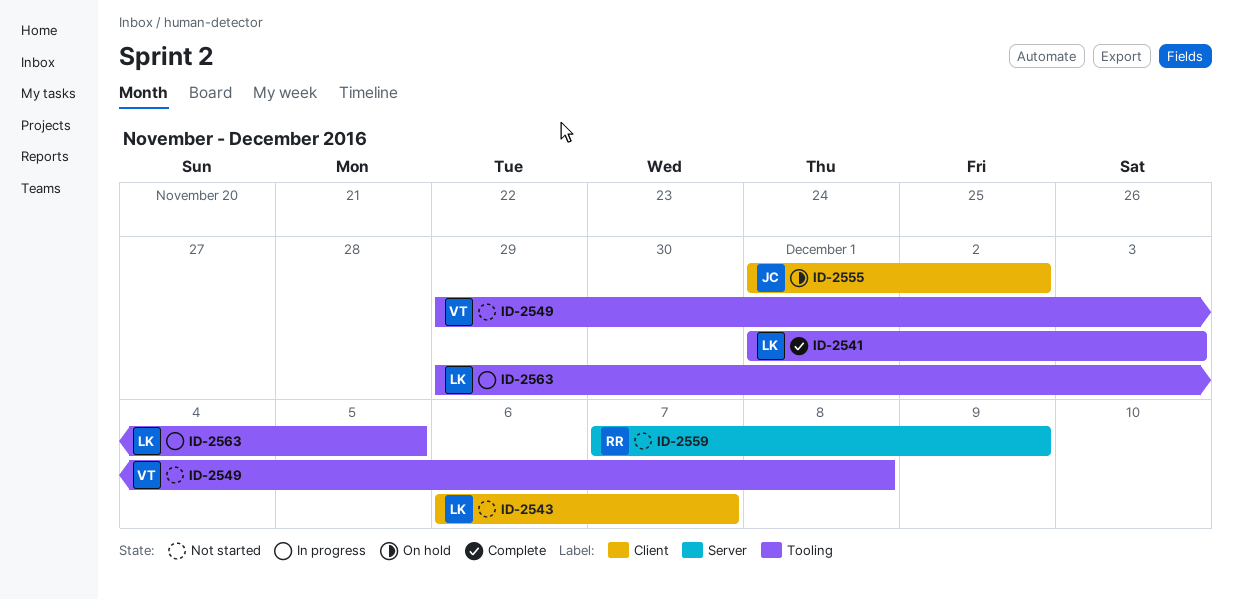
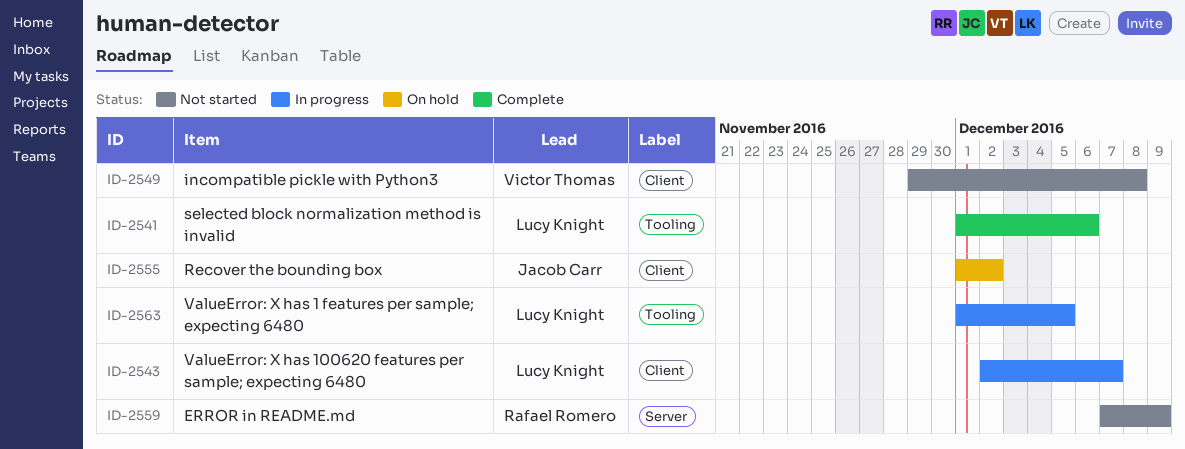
ID-2541, due: Dec 3 -> Dec 6
ID-2543, status: Not started -> In progress
ID-2543, start: Dec 6 -> Dec 2
ID-2549, label: Tooling -> Client
ID-2563, start: Nov 29 -> Dec 1

